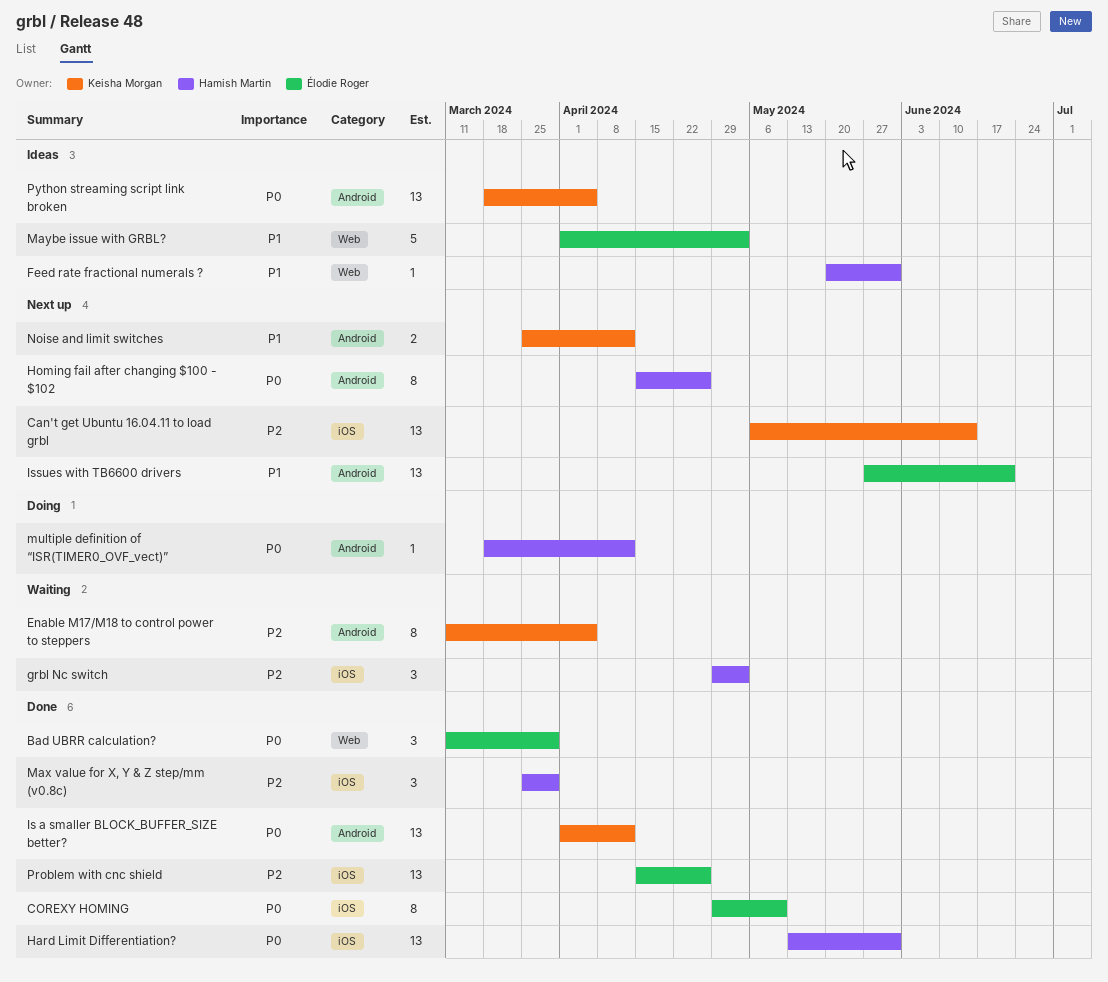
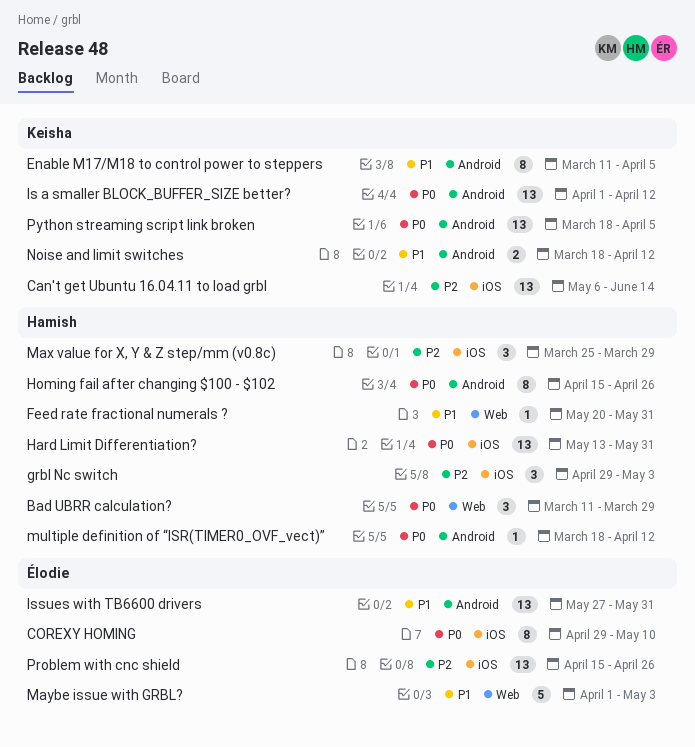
Bad UBRR calculation?, owner: Élodie Roger -> Hamish Martin
Enable M17/M18 to control power to steppers, priority: P2 -> P1
Issues with TB6600 drivers, due: Jun 21 -> May 31
Noise and limit switches, start: Mar 25 -> Mar 18

